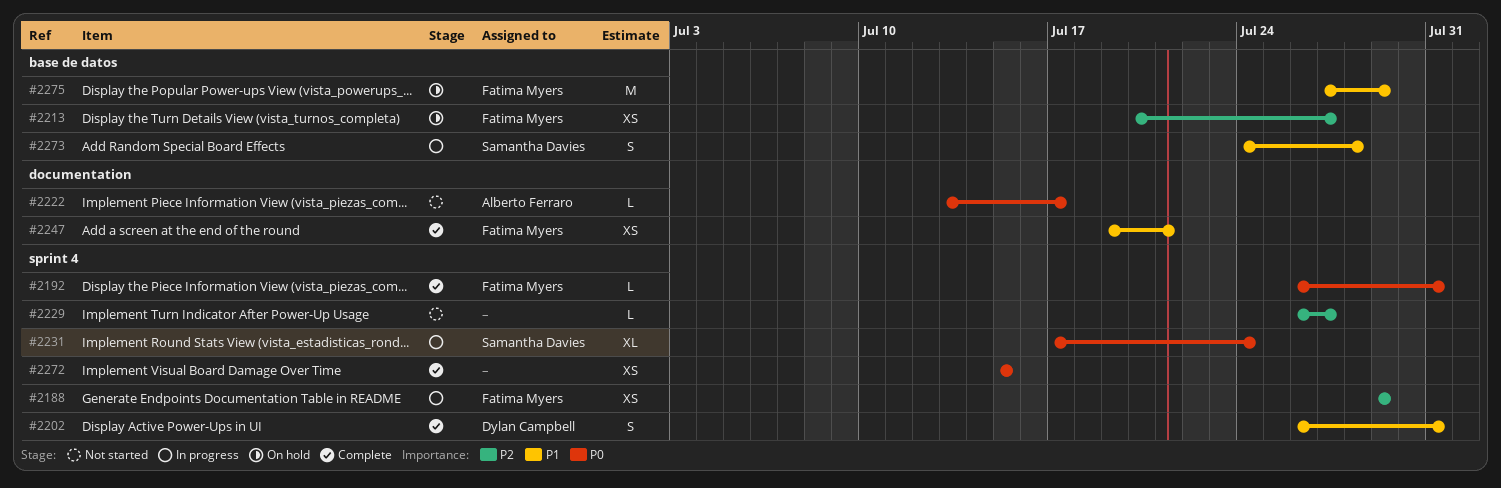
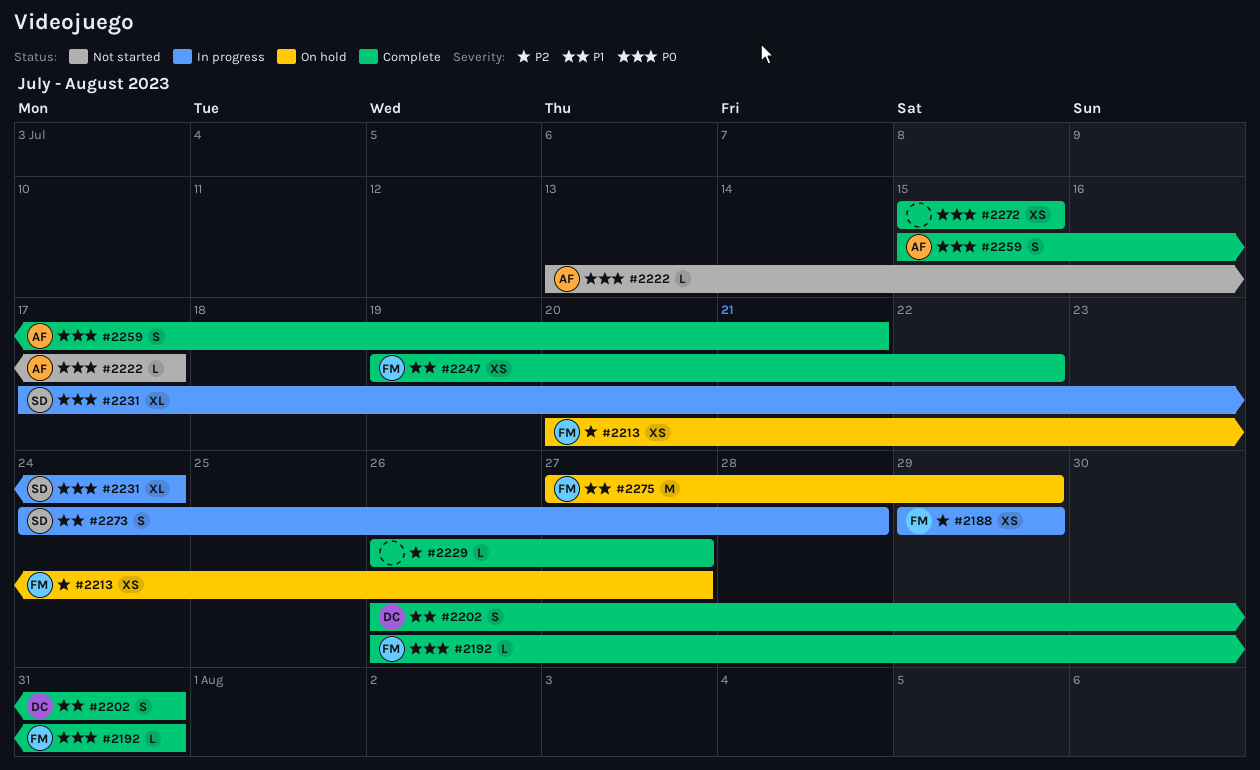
#2229, status: Not started -> Complete
#2247, due: Jul 21 -> Jul 22
#2259: none -> present

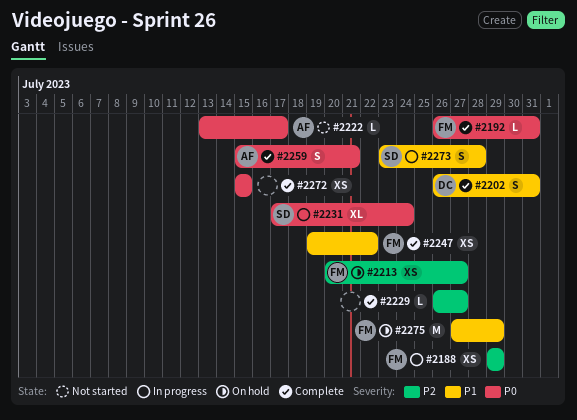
#2273, start: Jul 24 -> Jul 23

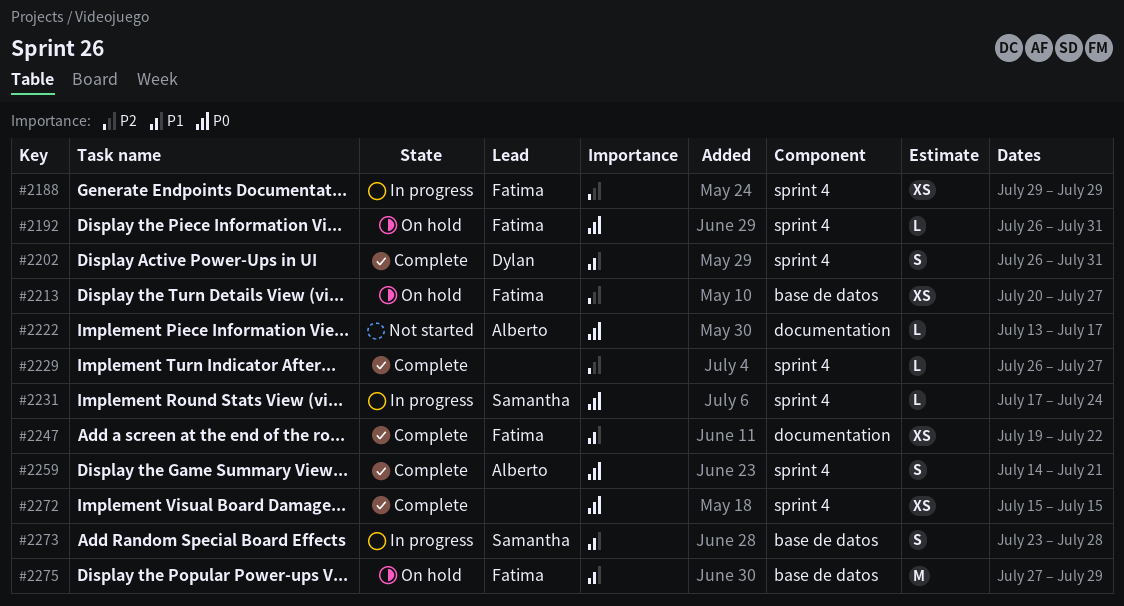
#2192, status: Complete -> On hold
#2231, estimate: XL -> L
#2259, start: Jul 15 -> Jul 14

